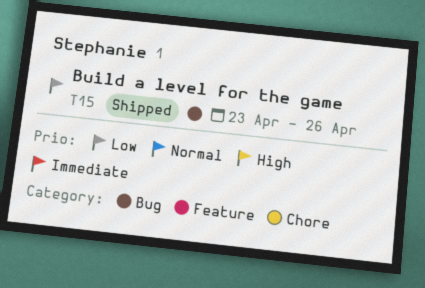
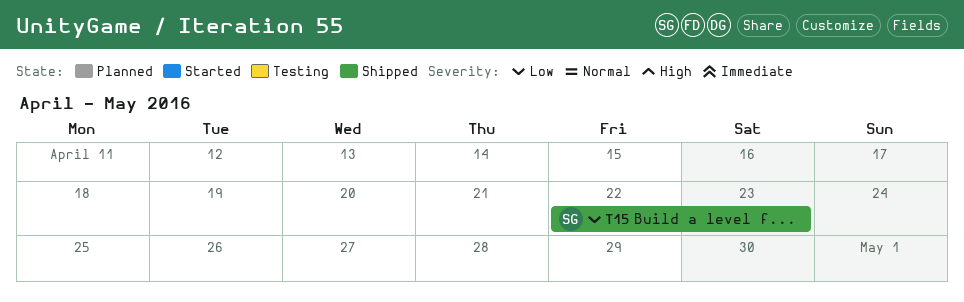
T15, start: Apr 23 -> Apr 22
T15, due: Apr 26 -> Apr 23

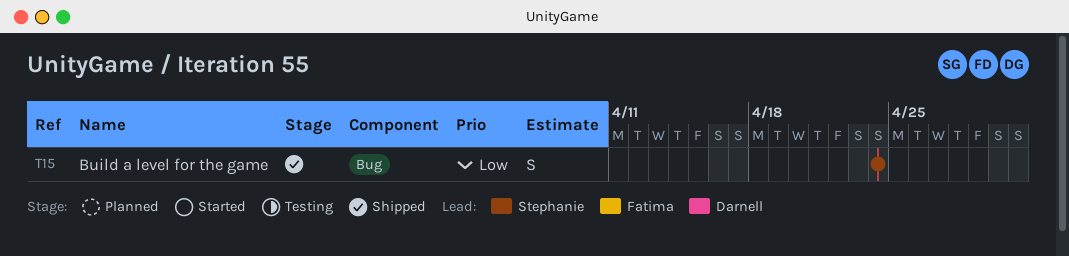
T15, start: Apr 22 -> Apr 24
T15, due: Apr 23 -> Apr 24

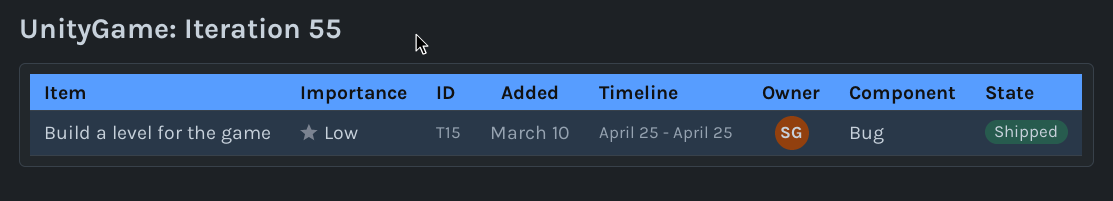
T15, start: Apr 24 -> Apr 25
T15, due: Apr 24 -> Apr 25

